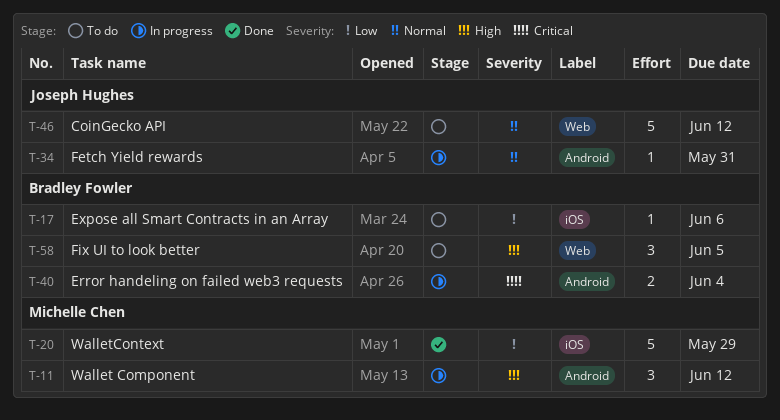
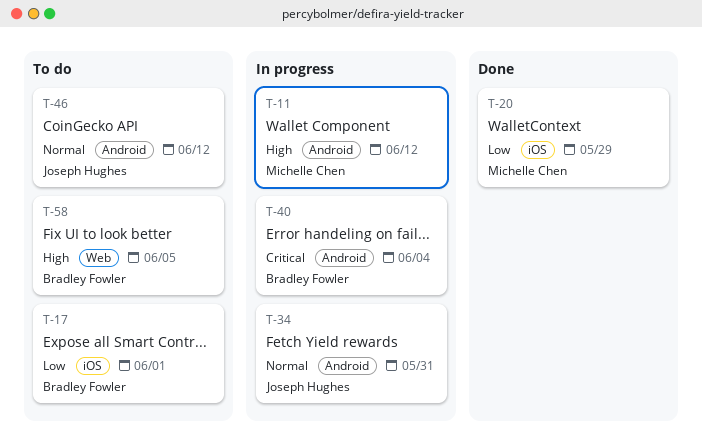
T-17, due: Jun 6 -> Jun 1
T-46, label: Web -> Android

